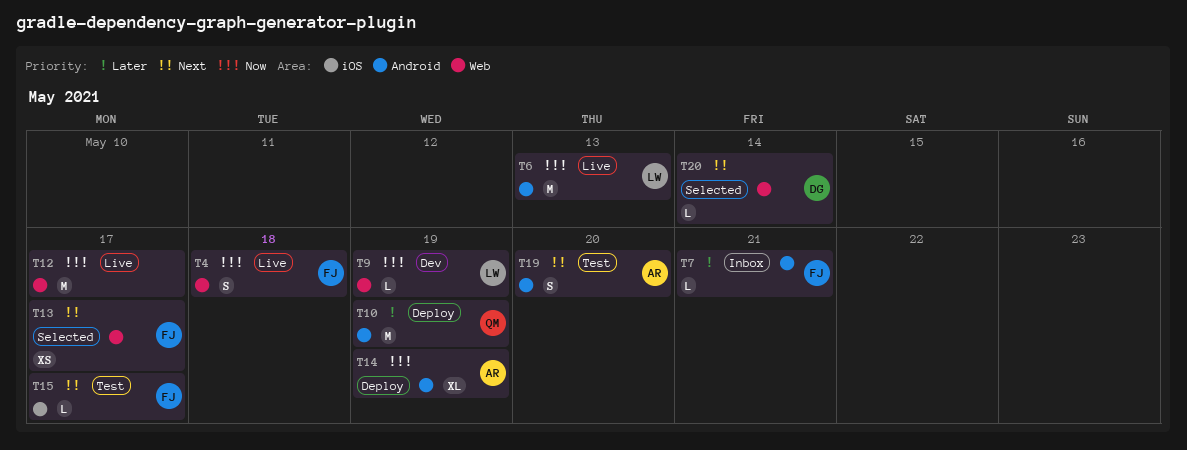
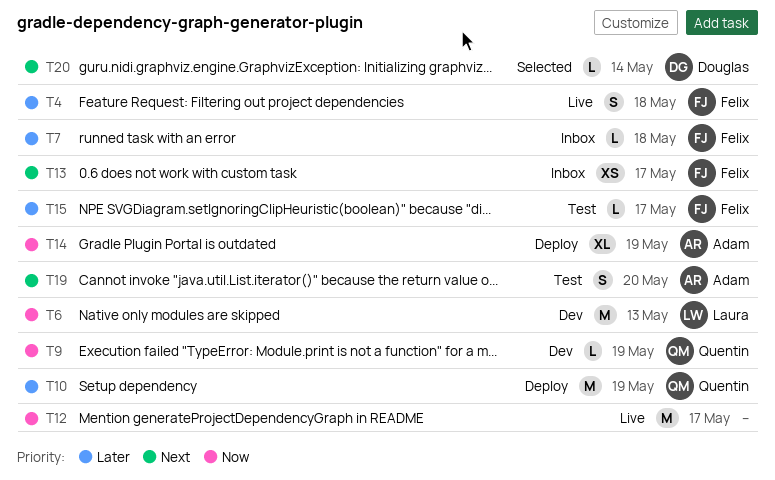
T4, priority: Now -> Later
T6, status: Live -> Dev
T7, due: May 21 -> May 18
T9, owner: Laura -> Quentin
T13, status: Selected -> Inbox
T15, priority: Next -> Later

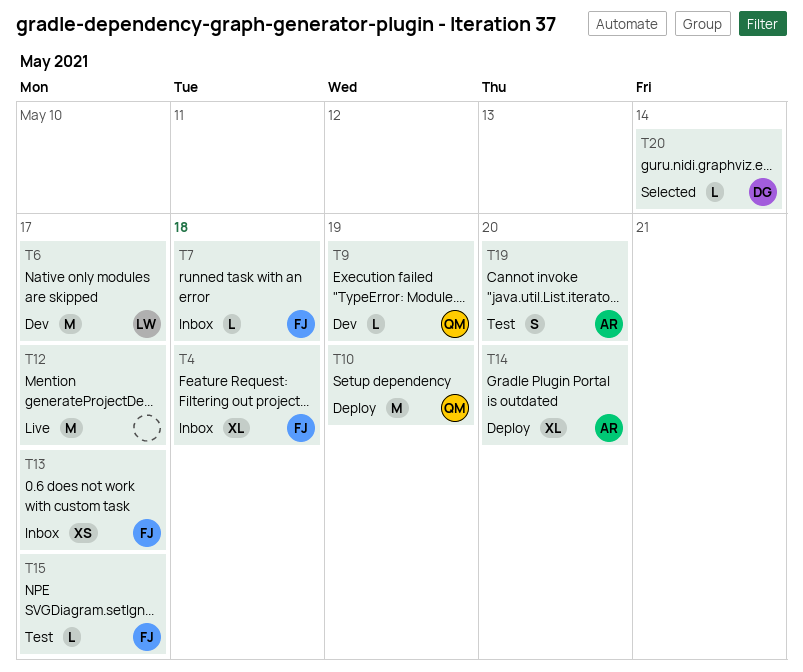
T4, status: Live -> Inbox
T4, estimate: S -> XL
T6, due: May 13 -> May 17
T14, due: May 19 -> May 20

